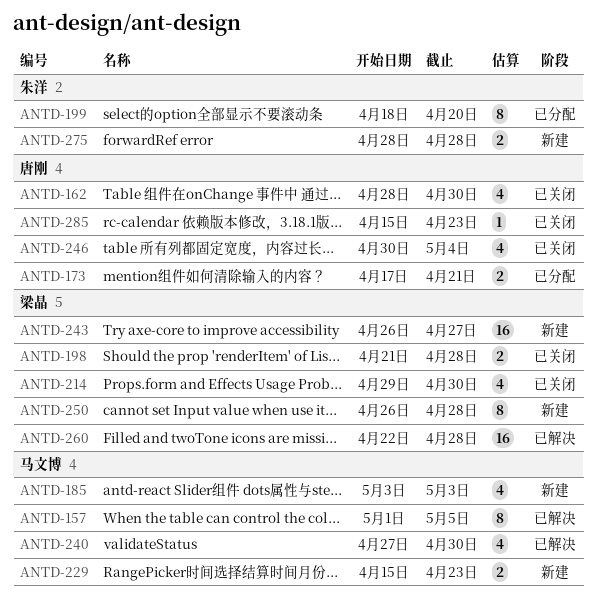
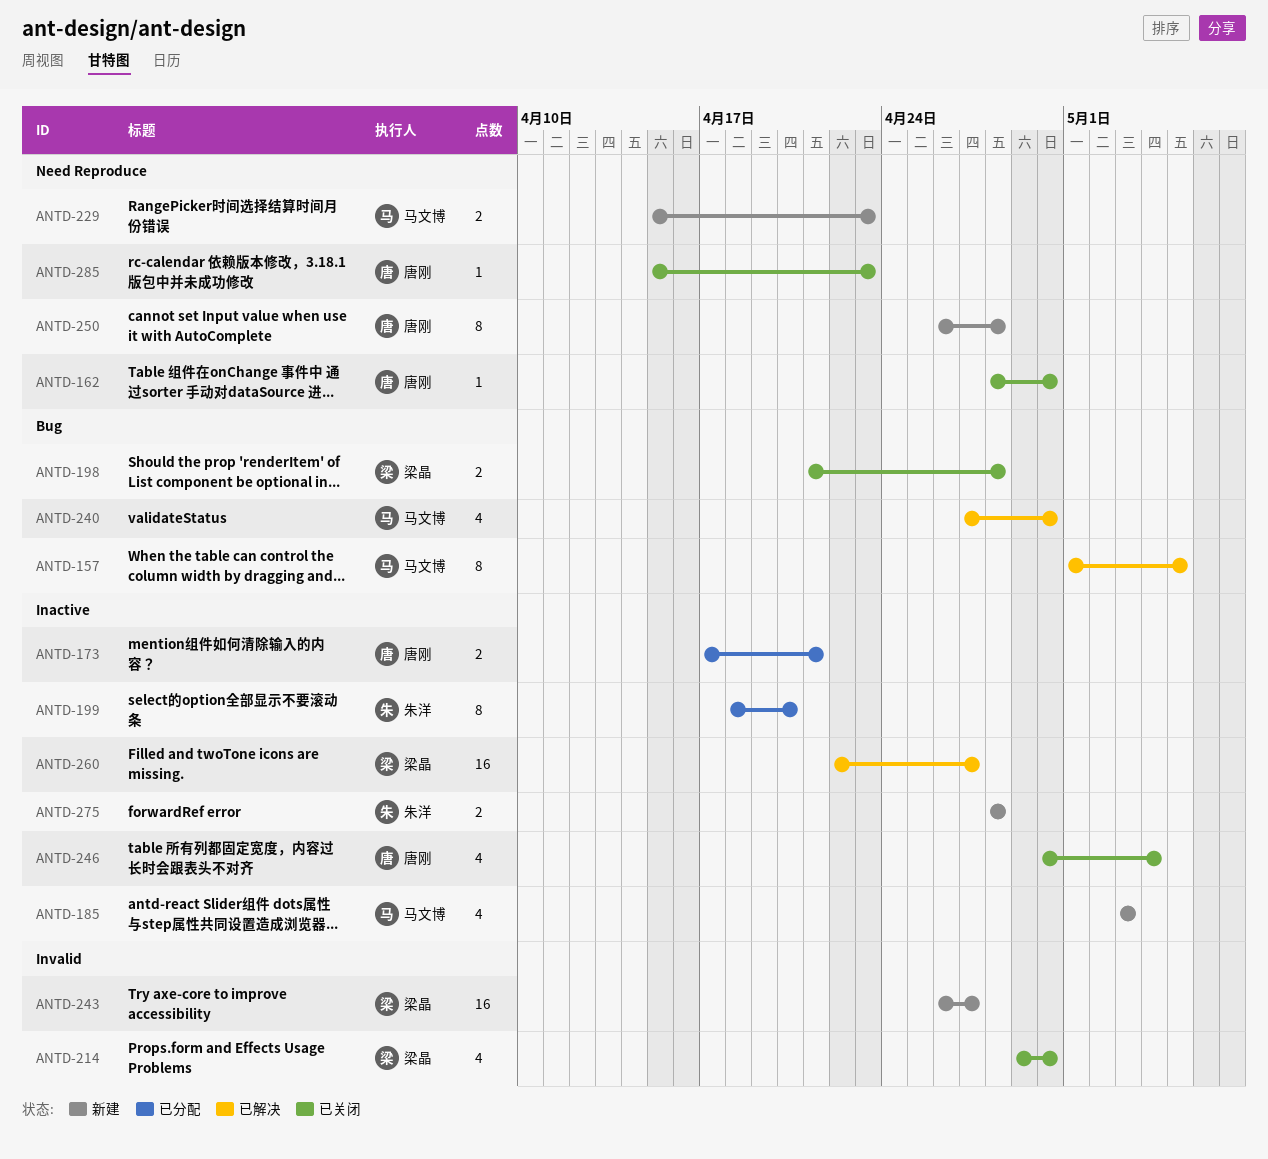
ANTD-162, estimate: 4 -> 1
ANTD-250, owner: 梁晶 -> 唐刚
ANTD-260, due: Apr 28 -> Apr 27

